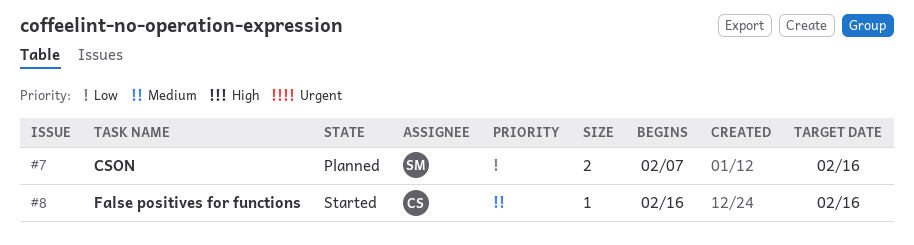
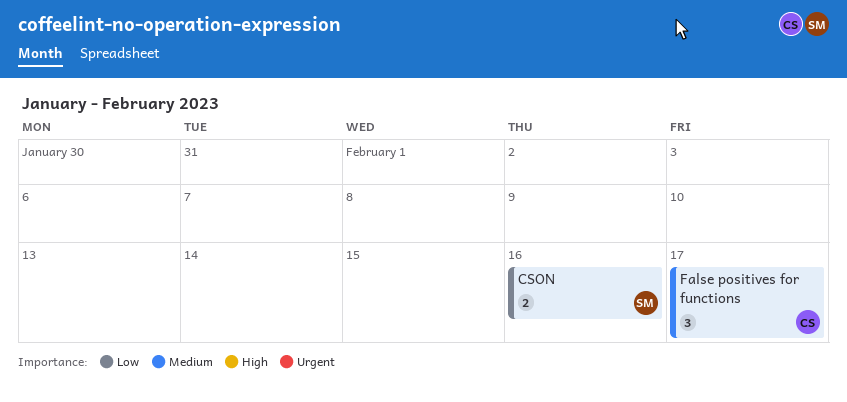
False positives for functions, estimate: 1 -> 3
False positives for functions, due: Feb 16 -> Feb 17

